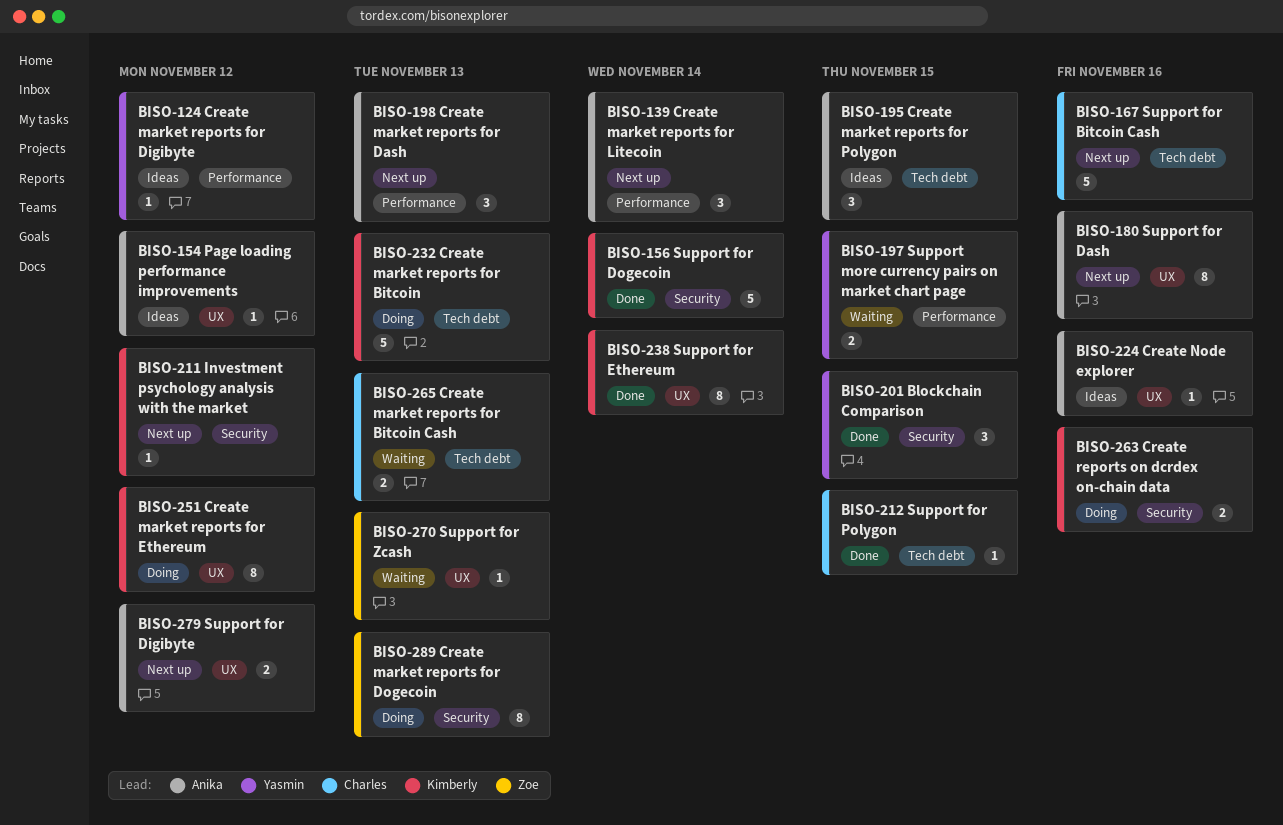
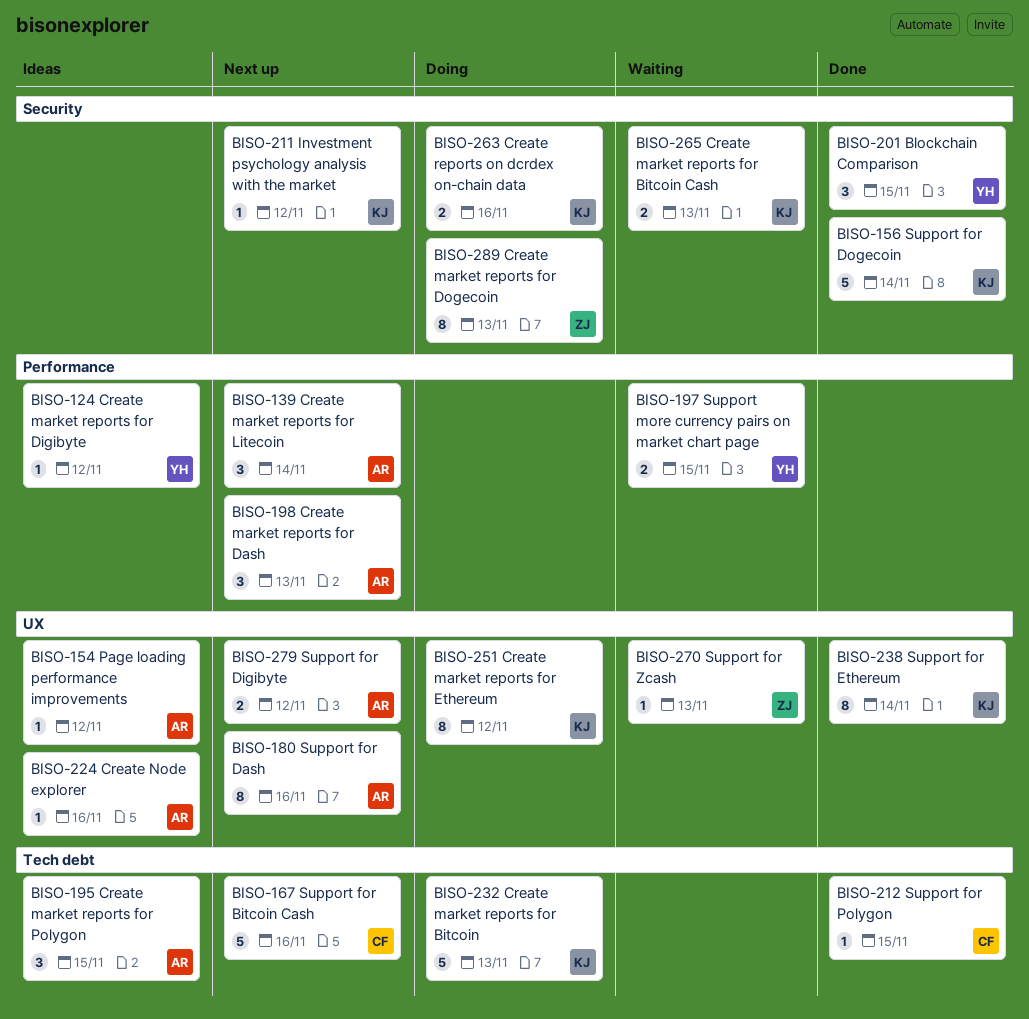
BISO-265, owner: Charles -> Kimberly
BISO-265, label: Tech debt -> Security

